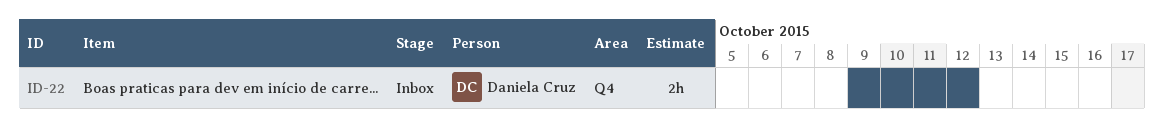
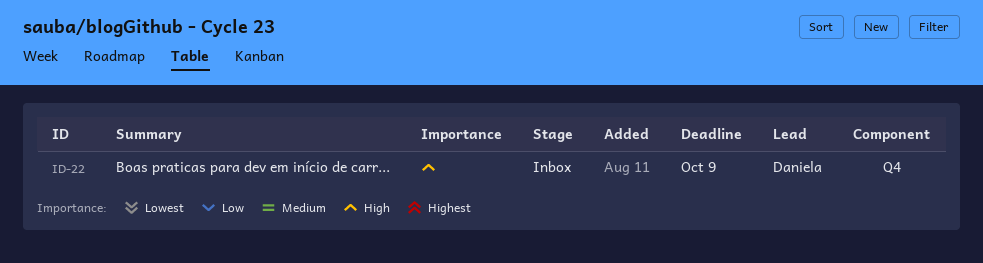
ID-22, due: Oct 12 -> Oct 9

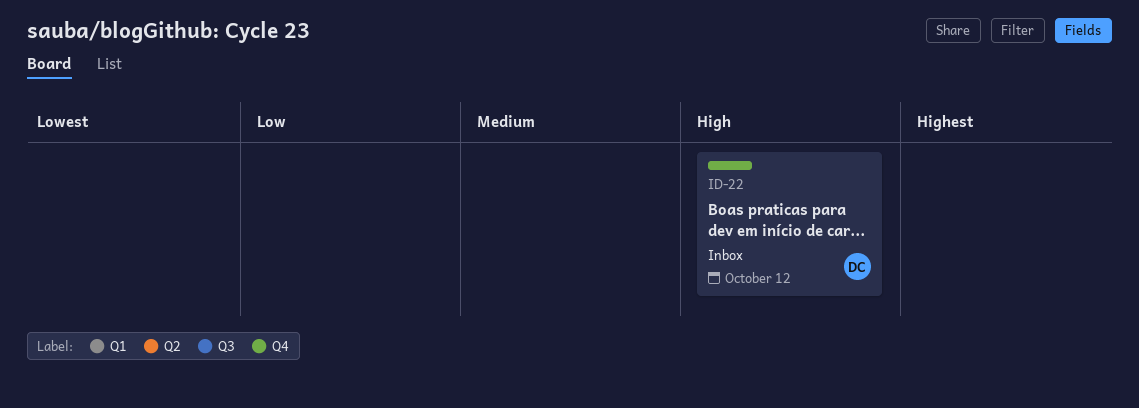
ID-22, due: Oct 9 -> Oct 12

